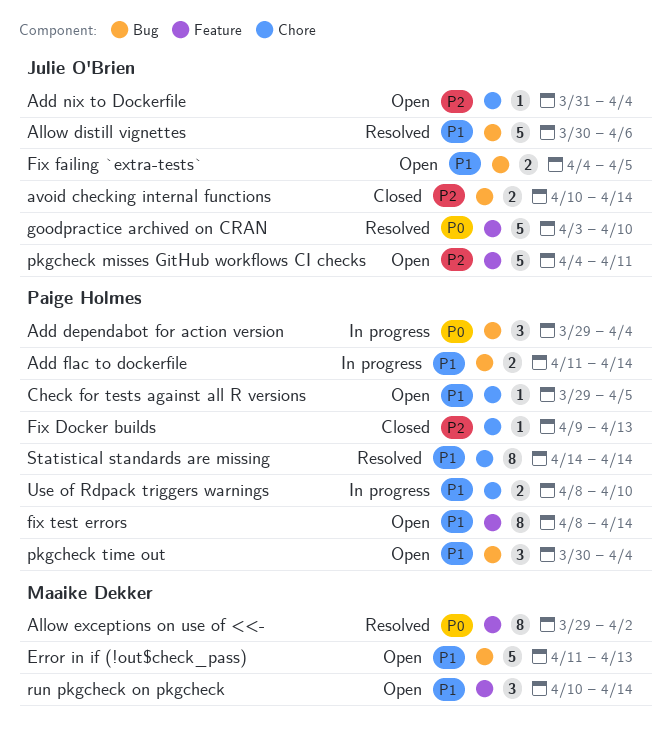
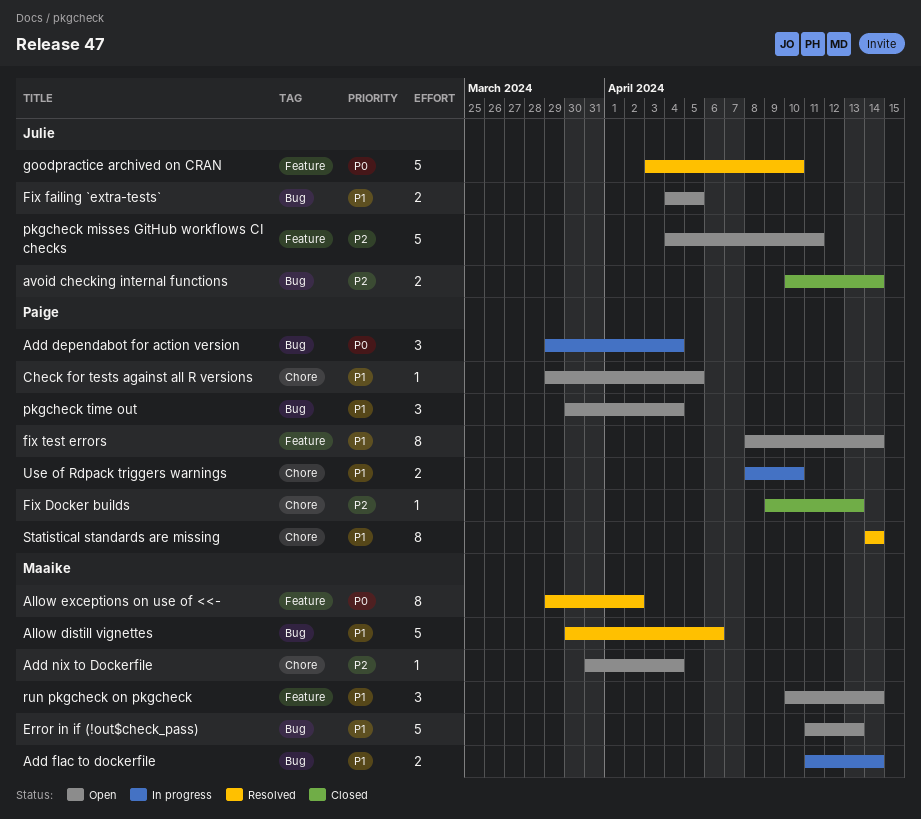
Add flac to dockerfile, owner: Paige Holmes -> Maaike Dekker
Add nix to Dockerfile, owner: Julie O'Brien -> Maaike Dekker
Allow distill vignettes, owner: Julie O'Brien -> Maaike Dekker

